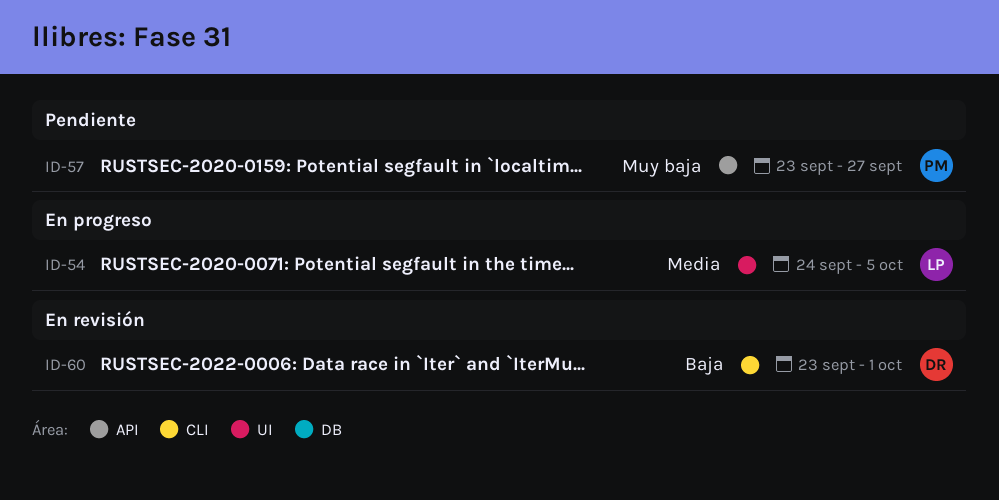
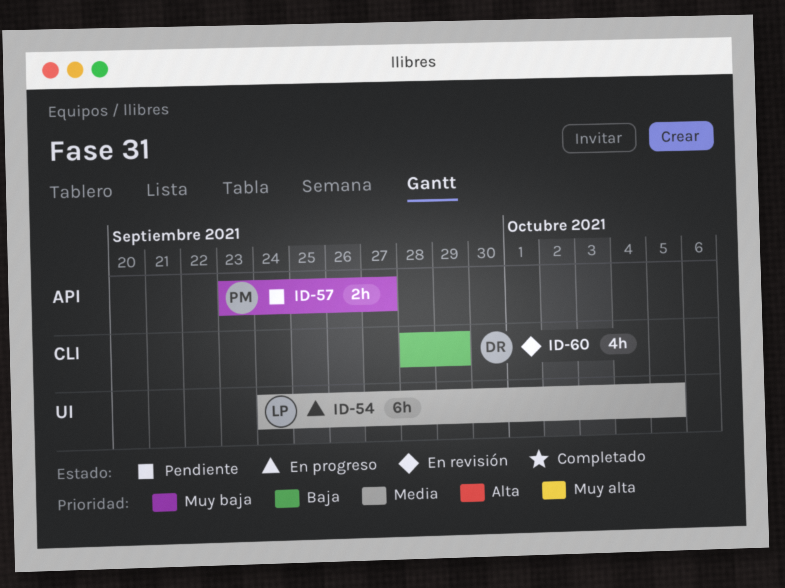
ID-60, start: Sep 23 -> Sep 28
ID-60, due: Oct 1 -> Sep 29

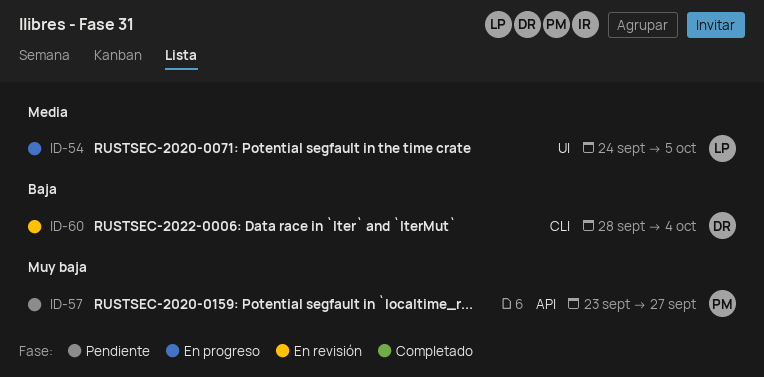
ID-60, due: Sep 29 -> Oct 4

